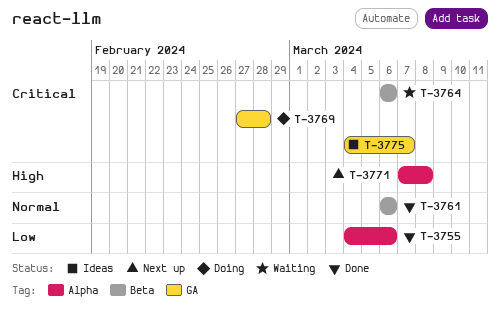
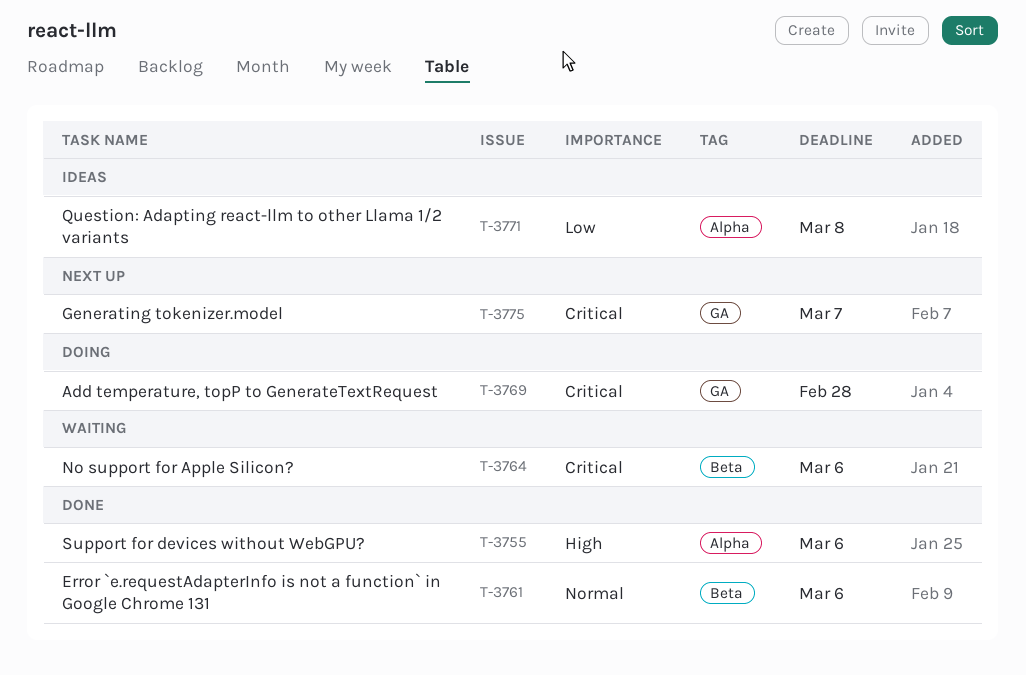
T-3755, priority: Low -> High
T-3771, status: Next up -> Ideas
T-3771, priority: High -> Low
T-3775, status: Ideas -> Next up

